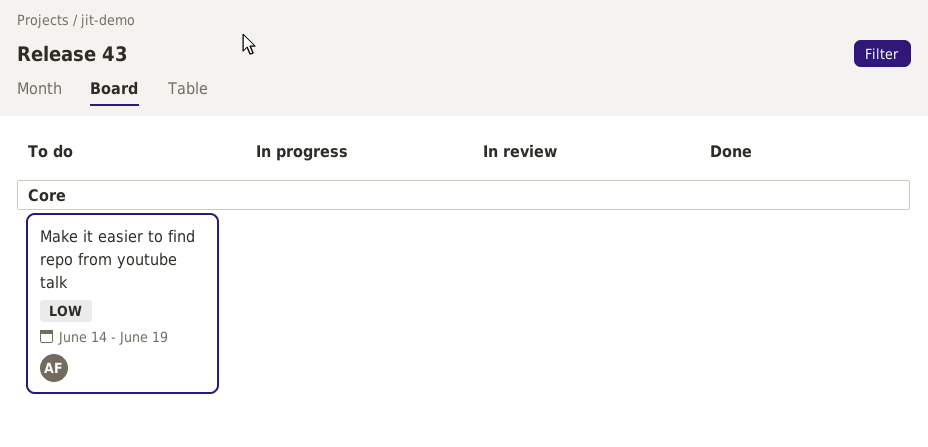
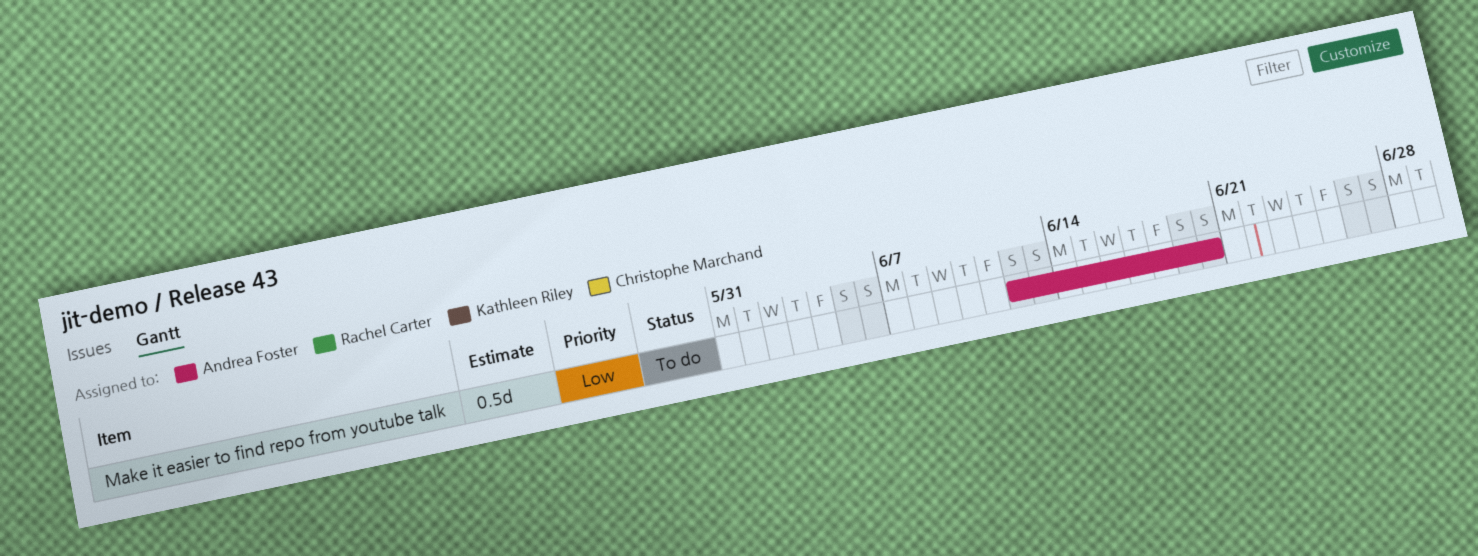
Make it easier to find repo from youtube talk, start: Jun 14 -> Jun 12
Make it easier to find repo from youtube talk, due: Jun 19 -> Jun 20

